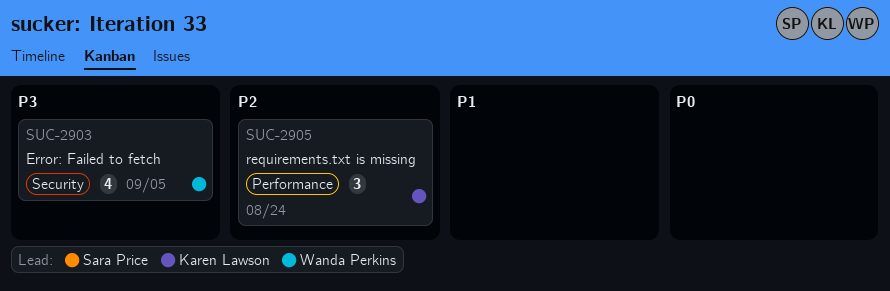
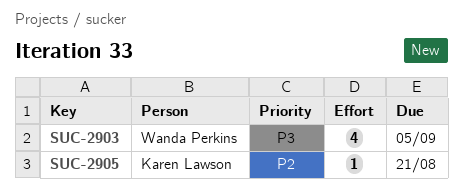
SUC-2905, estimate: 3 -> 1
SUC-2905, due: Aug 24 -> Aug 21

